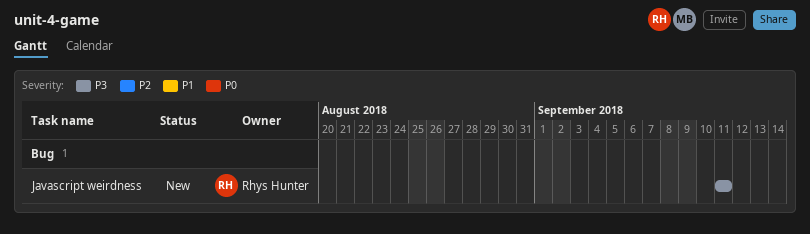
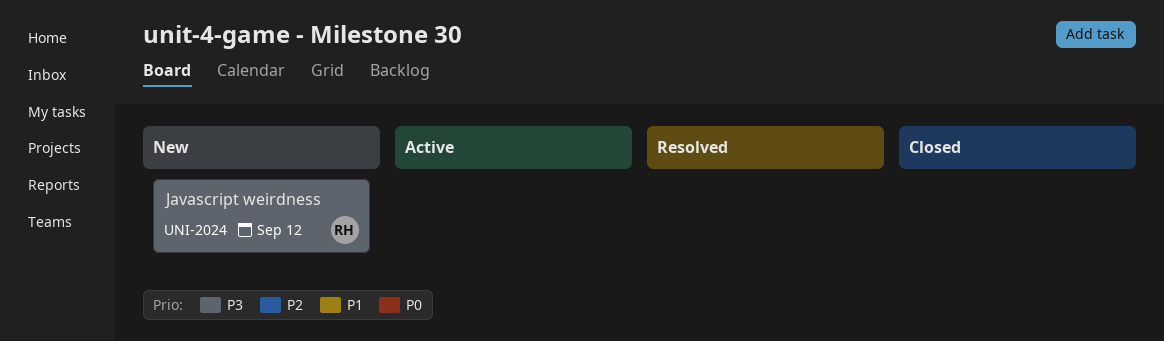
Javascript weirdness, due: Sep 11 -> Sep 12

